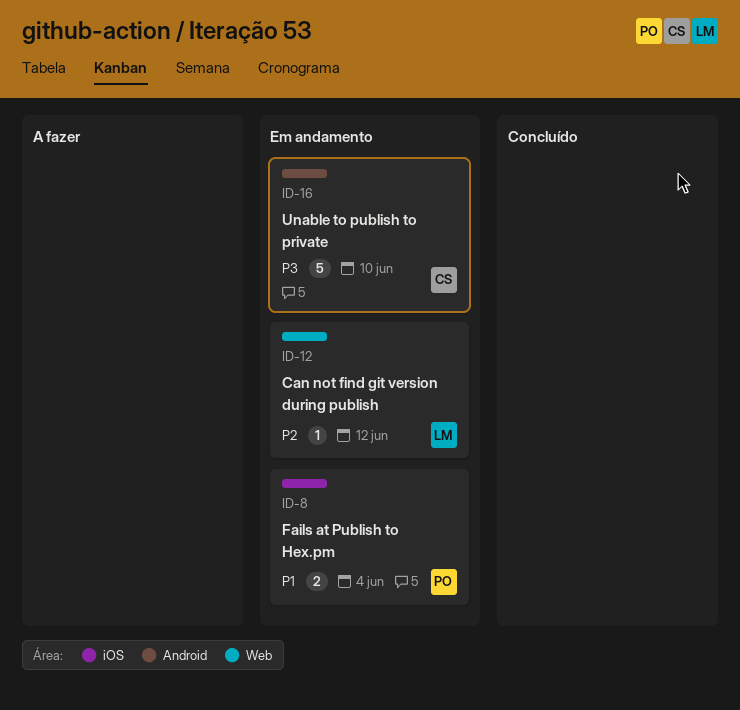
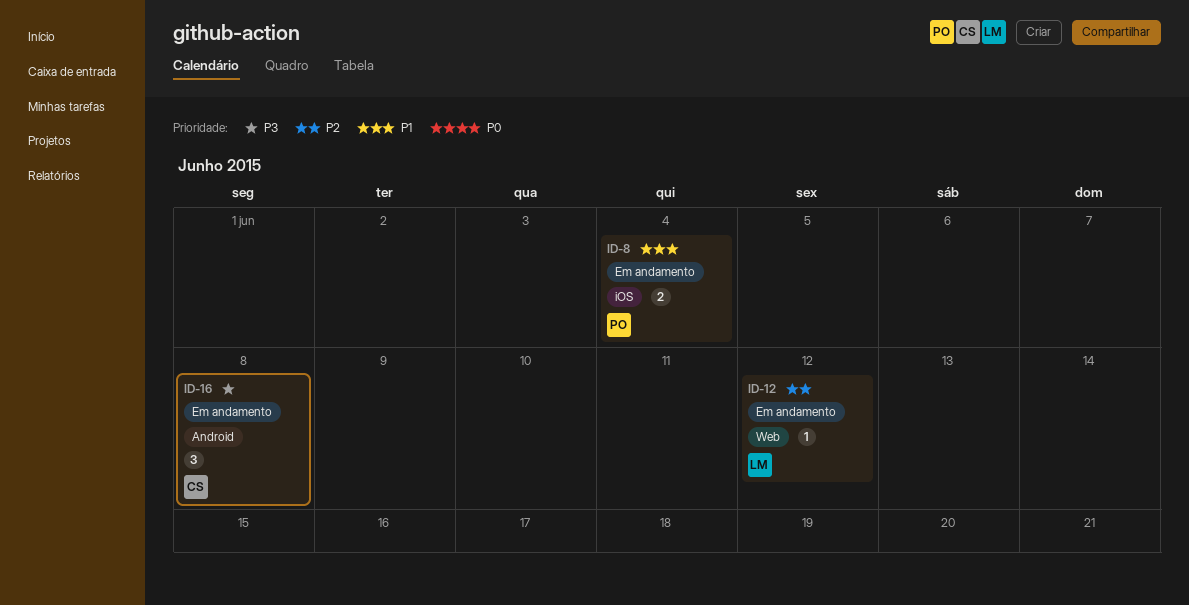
ID-16, estimate: 5 -> 3
ID-16, due: Jun 10 -> Jun 8

